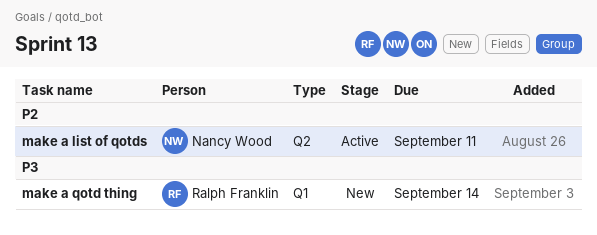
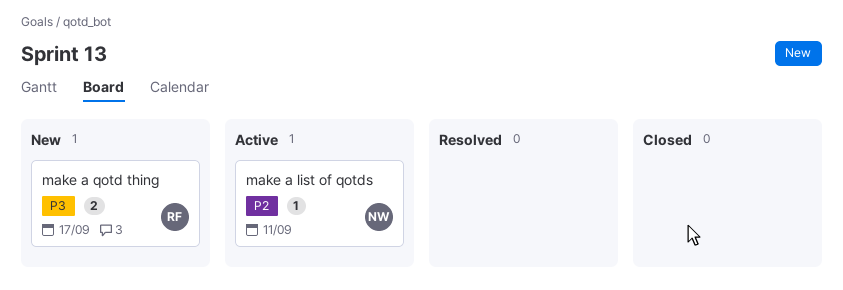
make a qotd thing, due: Sep 14 -> Sep 17

